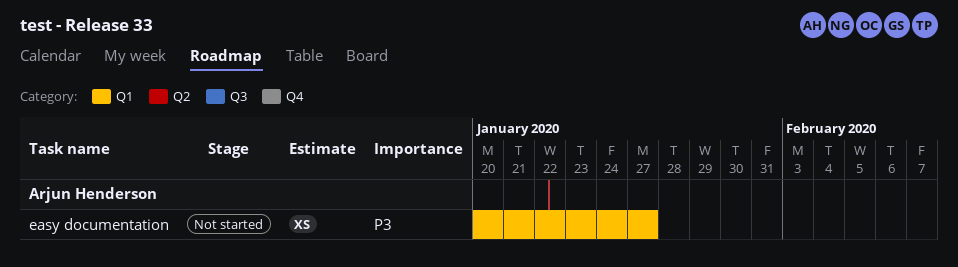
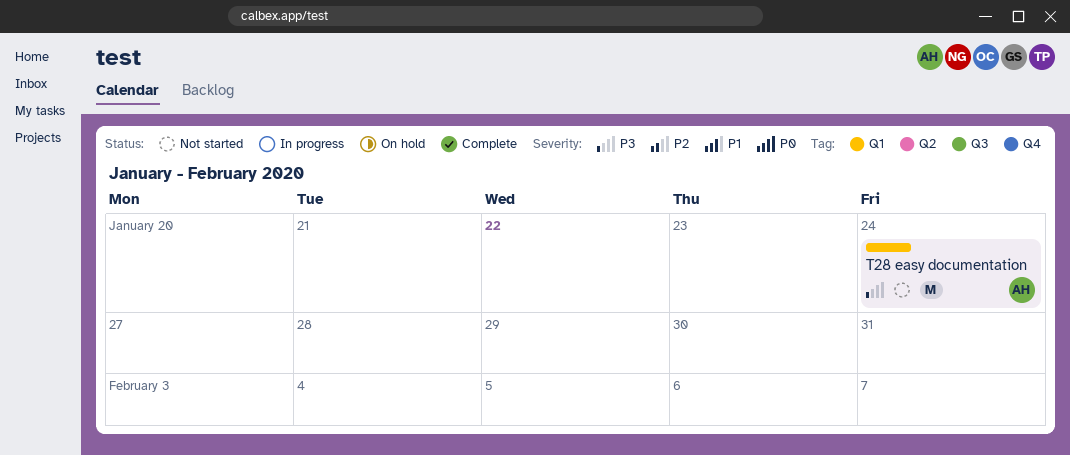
easy documentation, estimate: XS -> M
easy documentation, due: Jan 27 -> Jan 24

